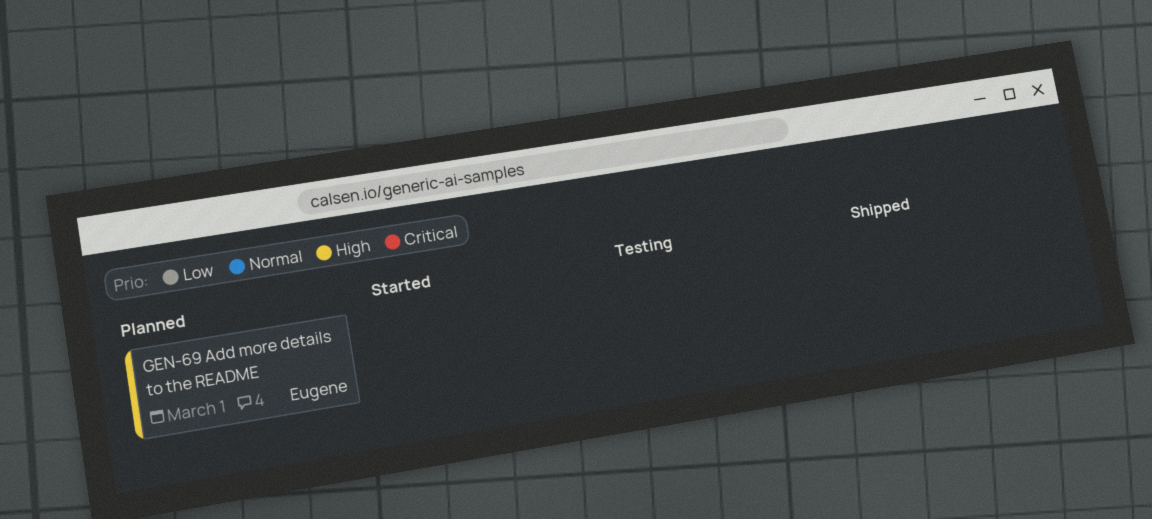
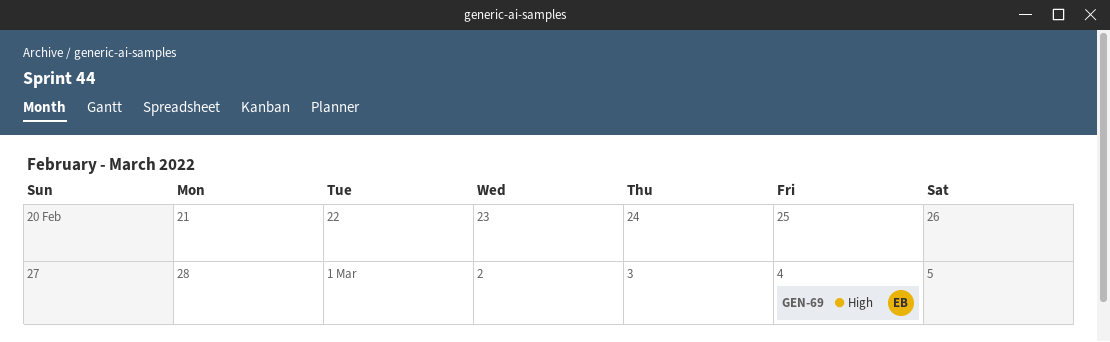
GEN-69, due: Mar 1 -> Mar 4

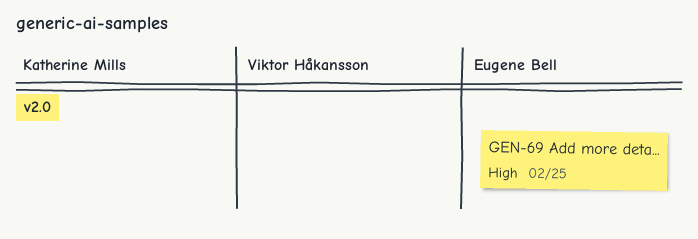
GEN-69, due: Mar 4 -> Feb 25

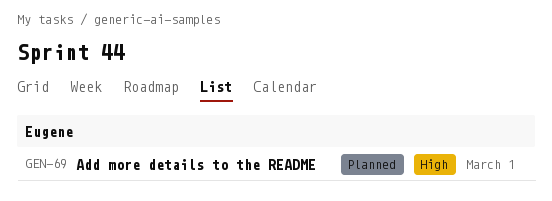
GEN-69, due: Feb 25 -> Mar 1

